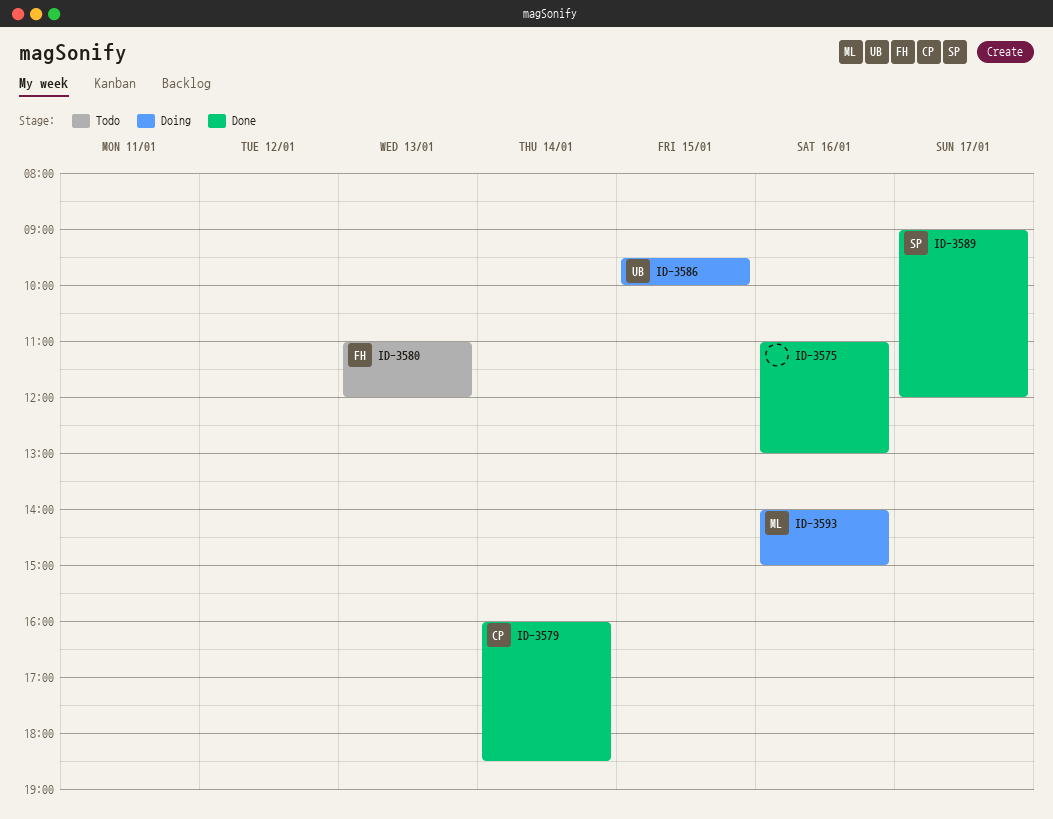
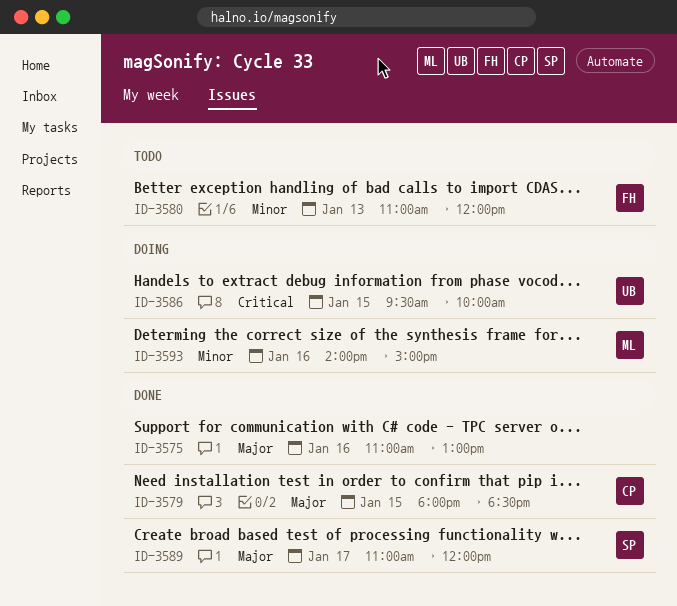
ID-3579, day: Jan 14 -> Jan 15
ID-3579, begins: 16:00 -> 18:00
ID-3589, begins: 09:00 -> 11:00

